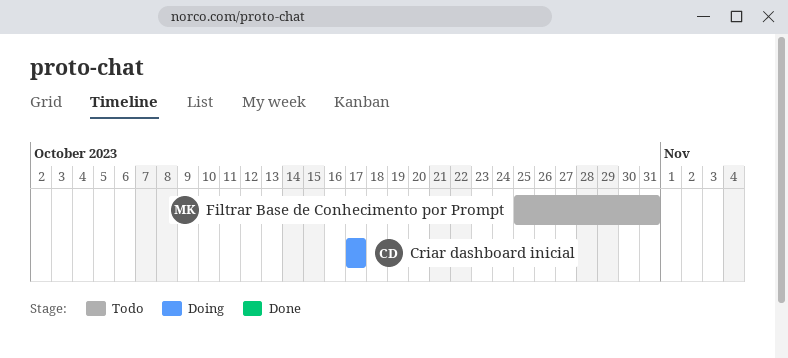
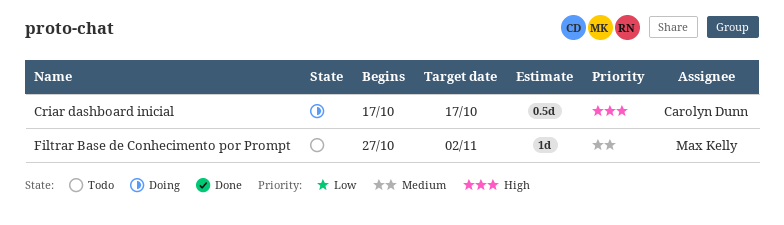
Filtrar Base de Conhecimento por Prompt, start: Oct 25 -> Oct 27
Filtrar Base de Conhecimento por Prompt, due: Oct 31 -> Nov 2

